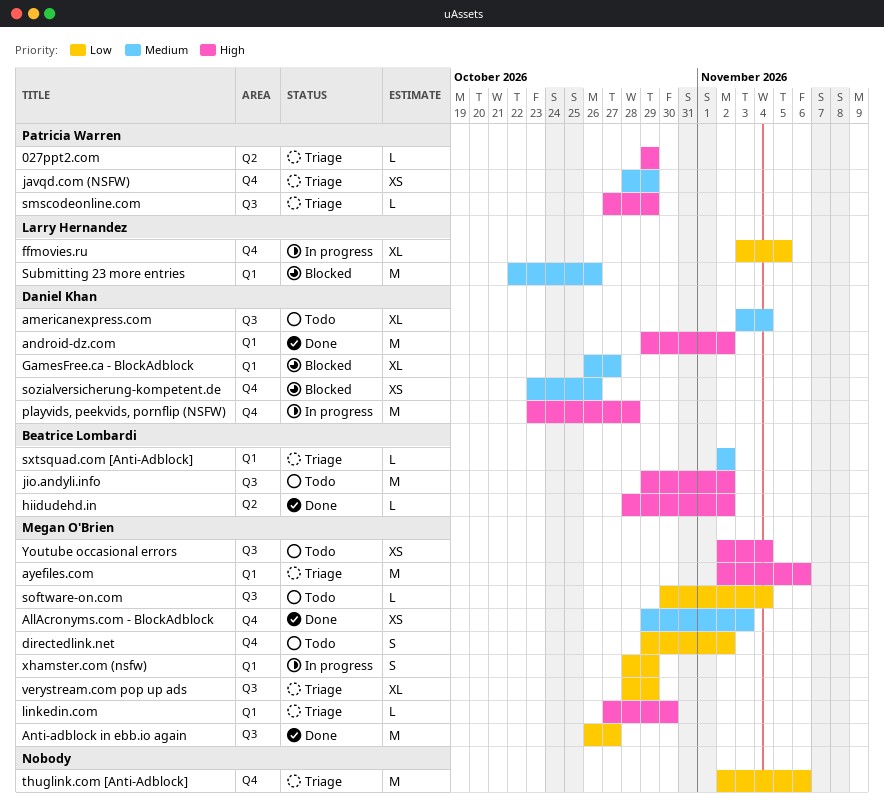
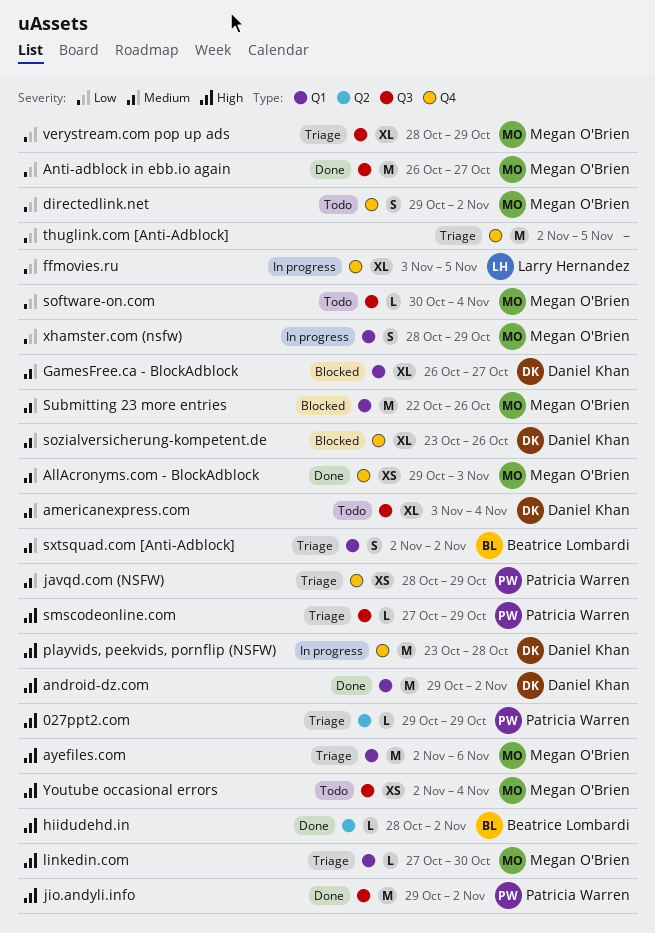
jio.andyli.info, status: Todo -> Done
jio.andyli.info, owner: Beatrice Lombardi -> Patricia Warren
sozialversicherung-kompetent.de, estimate: XS -> XL
Submitting 23 more entries, owner: Larry Hernandez -> Megan O'Brien
sxtsquad.com [Anti-Adblock], estimate: L -> S
thuglink.com [Anti-Adblock], due: Nov 6 -> Nov 5

